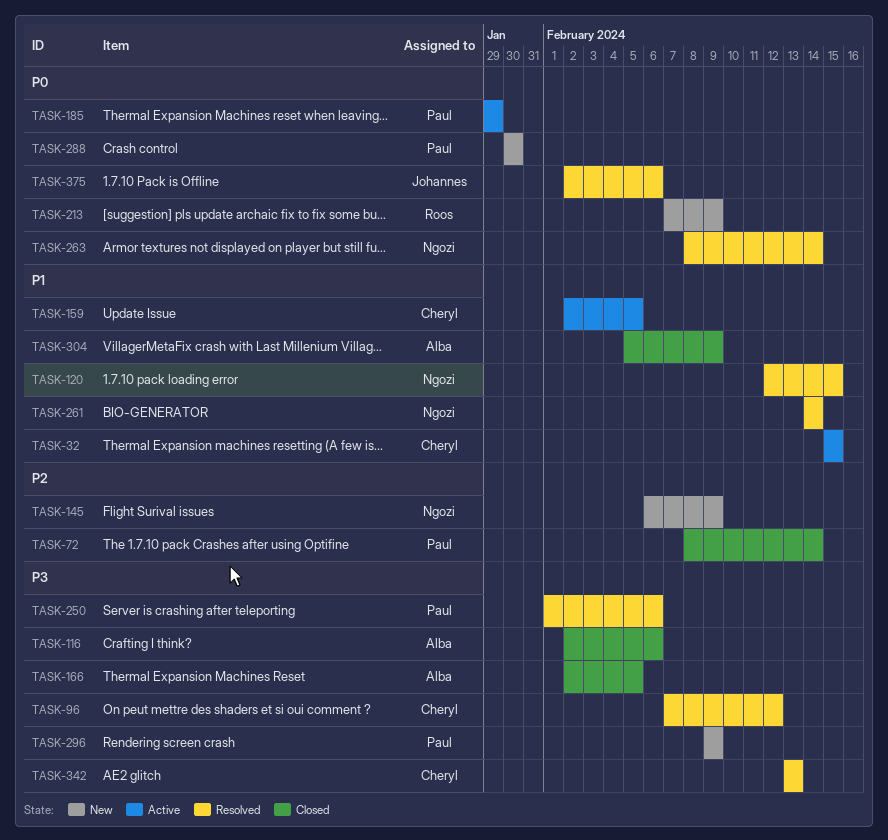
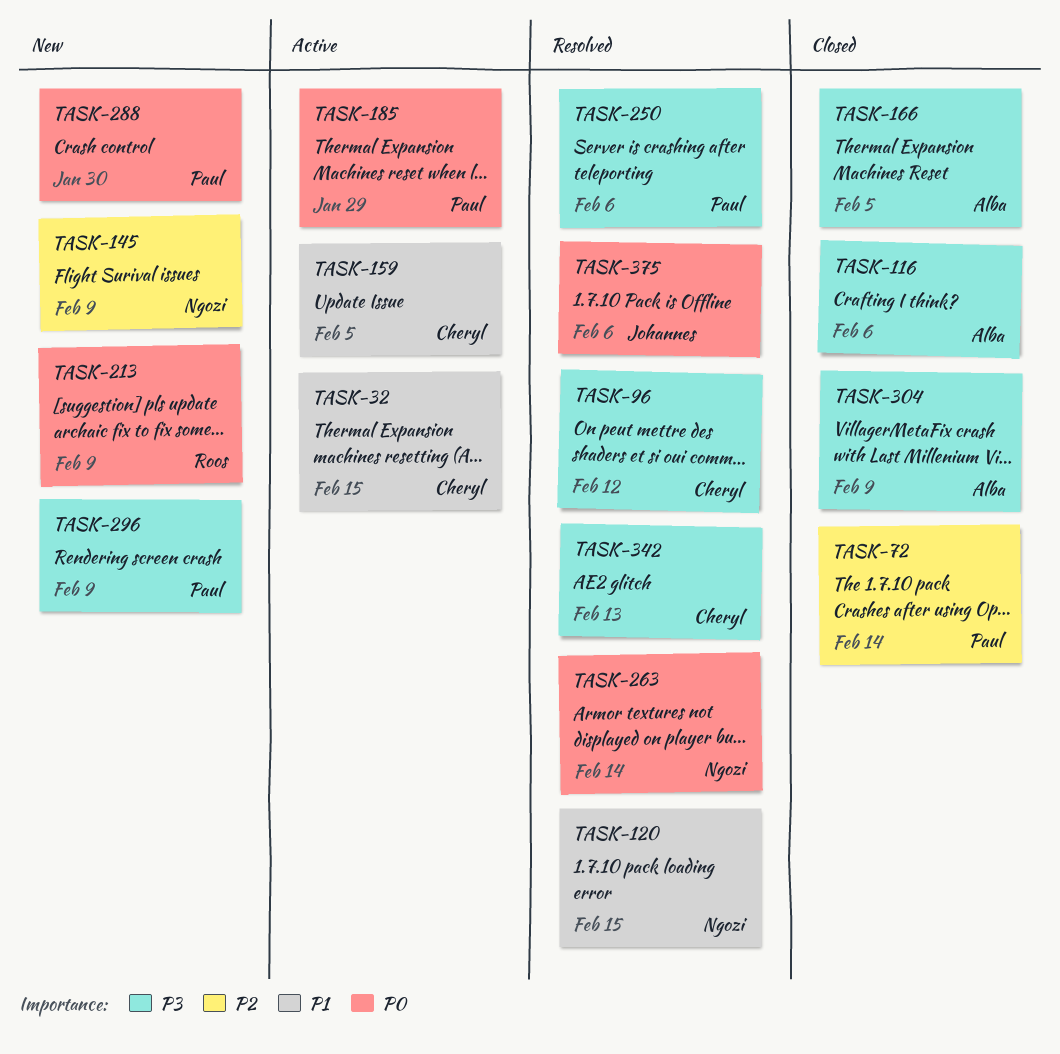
TASK-261: present -> none
TASK-304, priority: P1 -> P3

